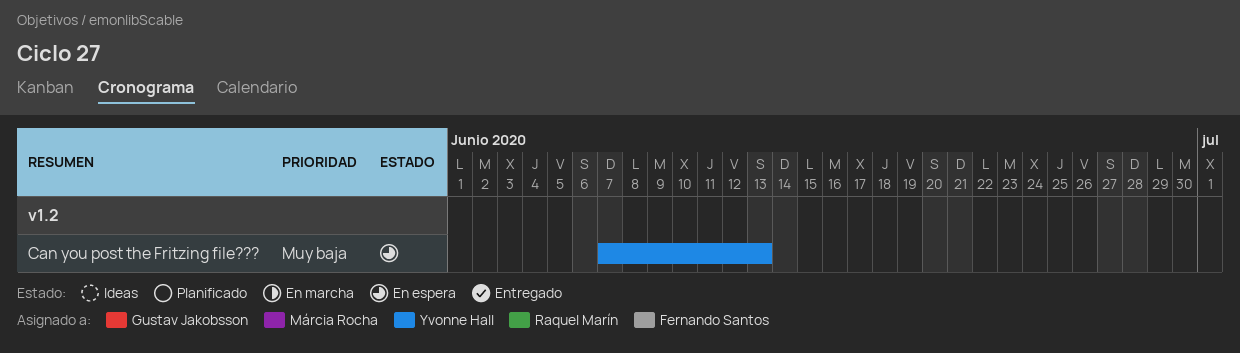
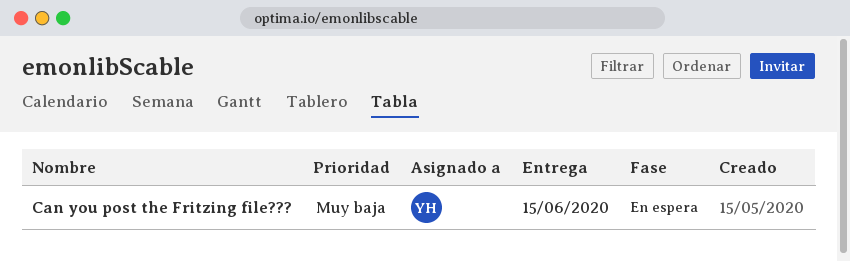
Can you post the Fritzing file???, due: Jun 13 -> Jun 15

